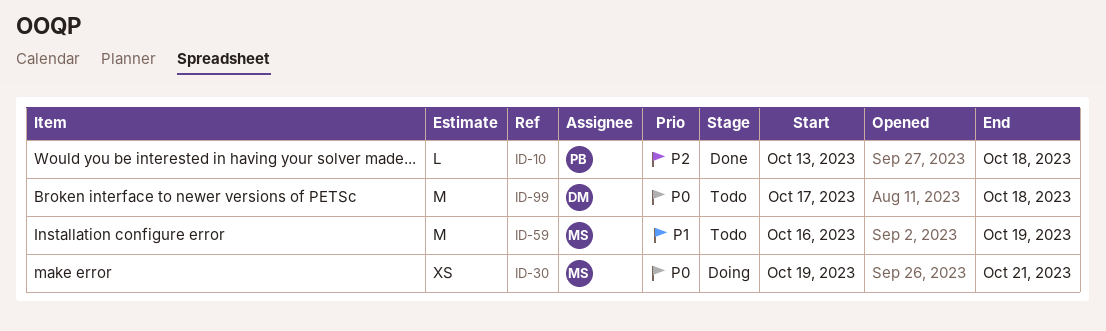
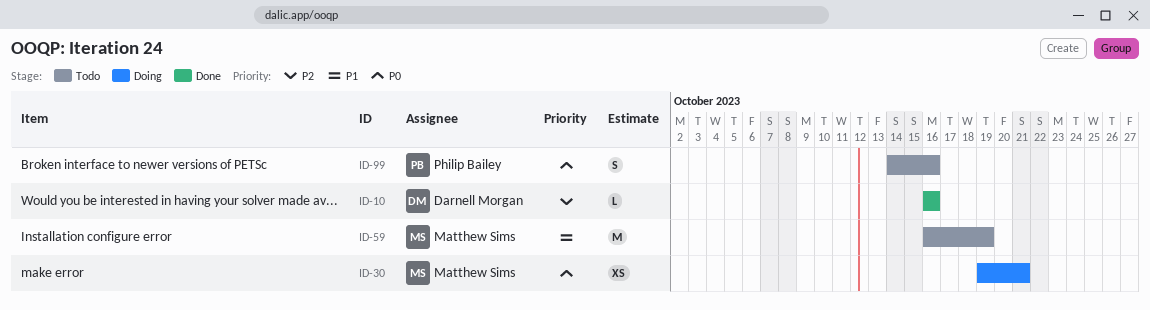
ID-10, owner: Philip Bailey -> Darnell Morgan
ID-10, start: Oct 13 -> Oct 16
ID-10, due: Oct 18 -> Oct 16
ID-99, owner: Darnell Morgan -> Philip Bailey
ID-99, estimate: M -> S
ID-99, start: Oct 17 -> Oct 14
ID-99, due: Oct 18 -> Oct 16

